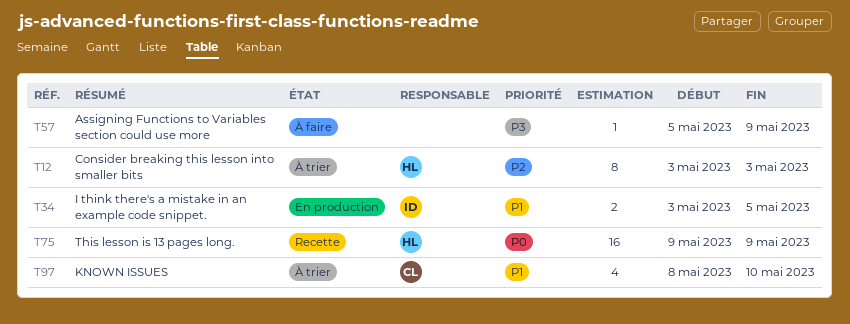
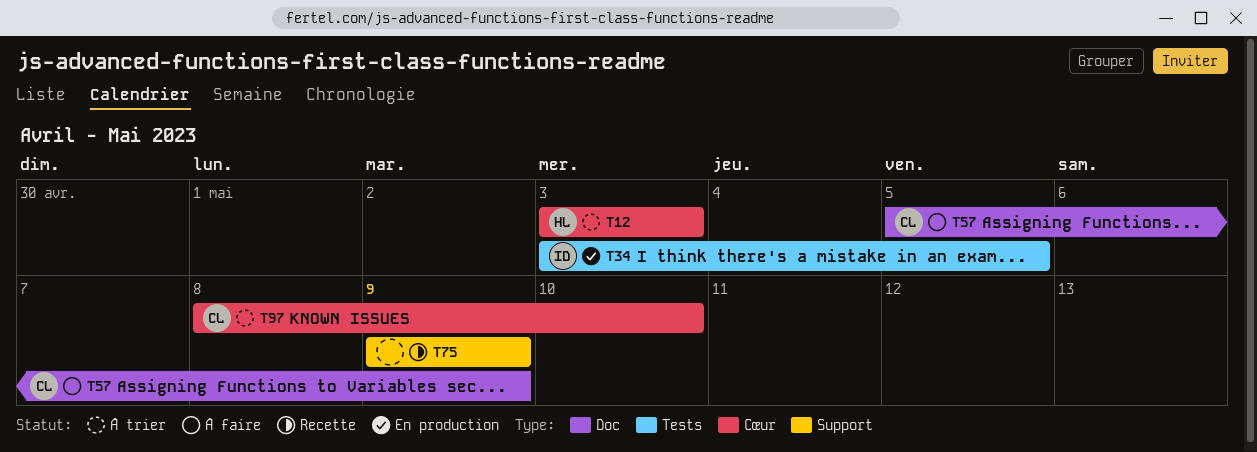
T57, owner: none -> CL
T75, owner: HL -> none

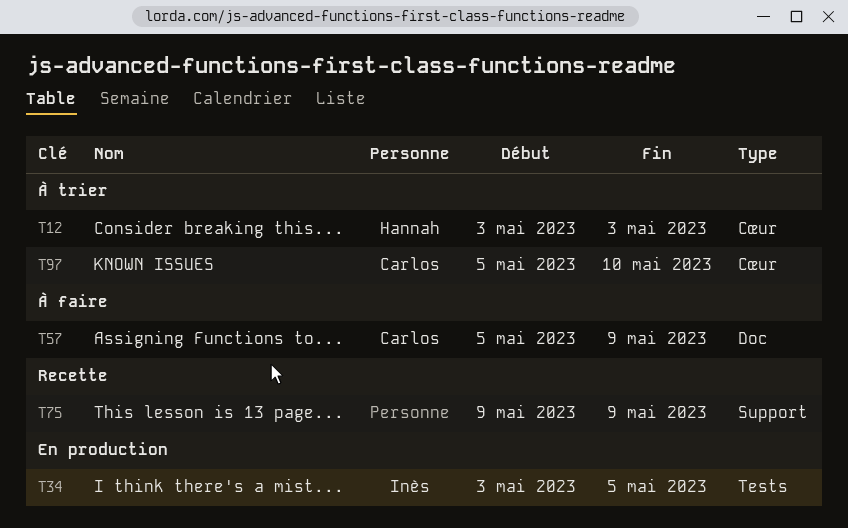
T97, start: May 8 -> May 5

